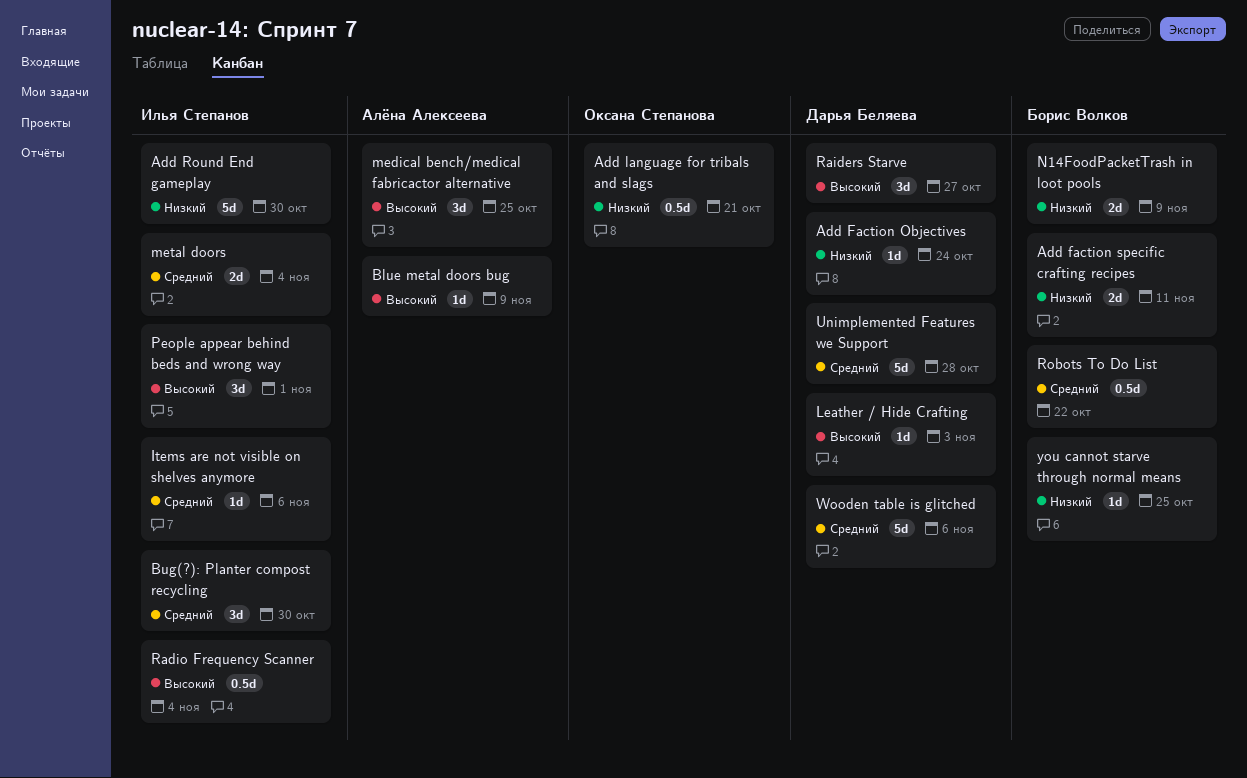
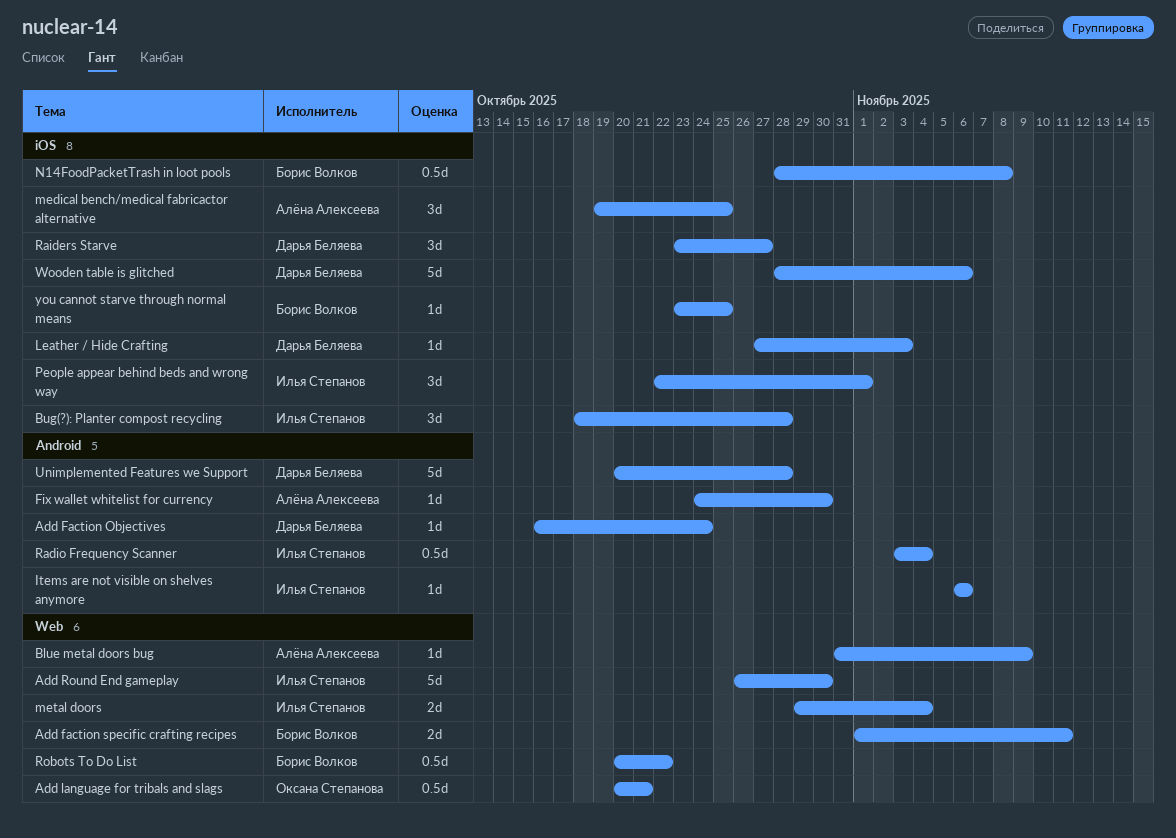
Bug(?): Planter compost recycling, due: Oct 30 -> Oct 28
Fix wallet whitelist for currency: none -> present
N14FoodPacketTrash in loot pools, estimate: 2d -> 0.5d
N14FoodPacketTrash in loot pools, due: Nov 9 -> Nov 8

